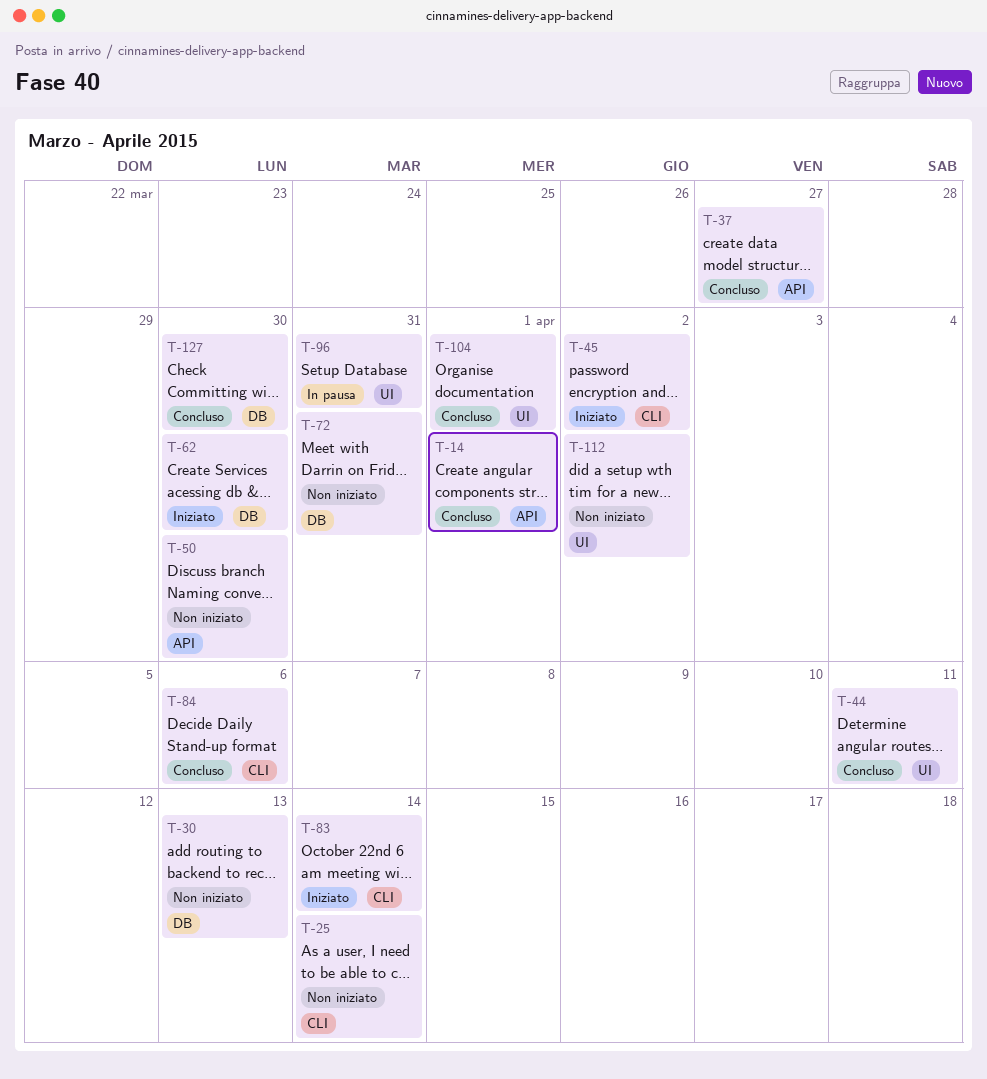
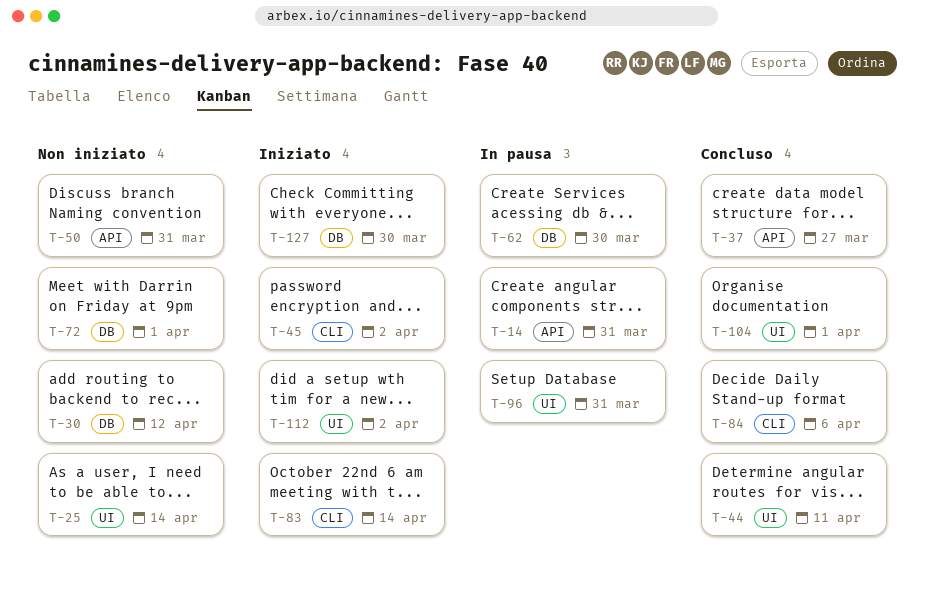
T-14, status: Concluso -> In pausa
T-14, due: Apr 1 -> Mar 31
T-25, label: CLI -> UI
T-30, due: Apr 13 -> Apr 12
T-50, due: Mar 30 -> Mar 31
T-62, status: Iniziato -> In pausa
T-72, due: Mar 31 -> Apr 1
T-112, status: Non iniziato -> Iniziato
T-127, status: Concluso -> Iniziato

